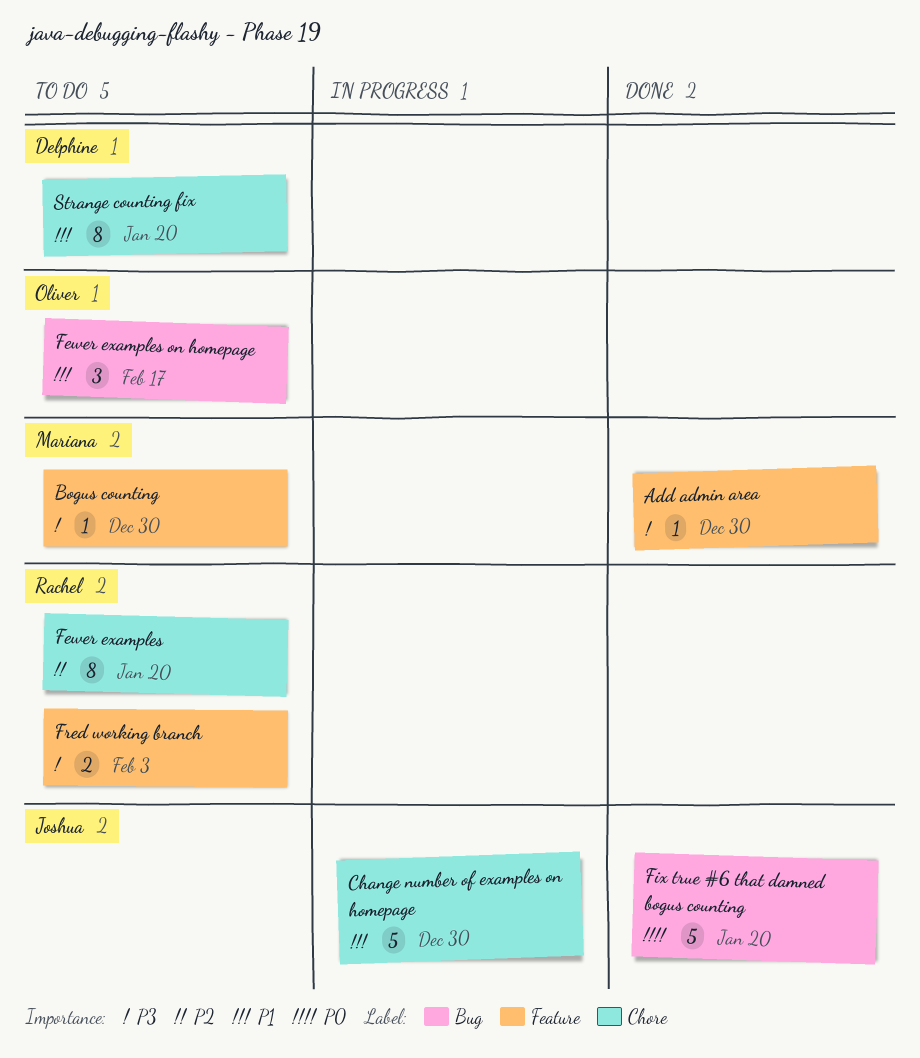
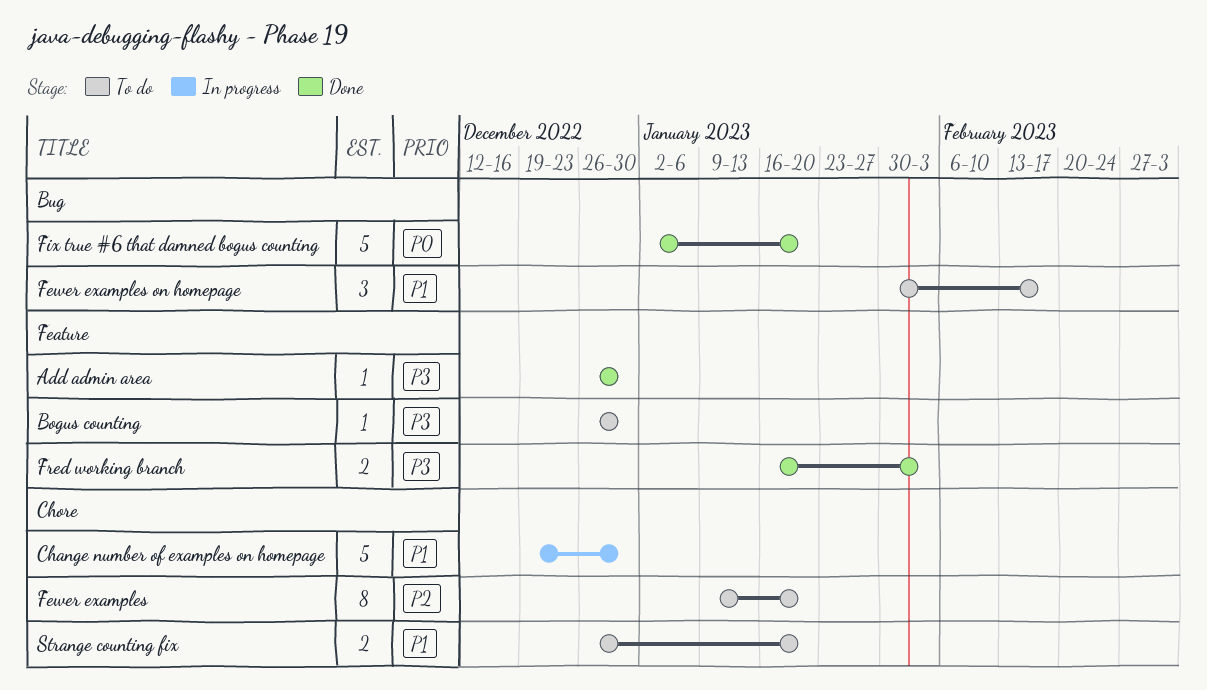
Fred working branch, status: To do -> Done
Strange counting fix, estimate: 8 -> 2

